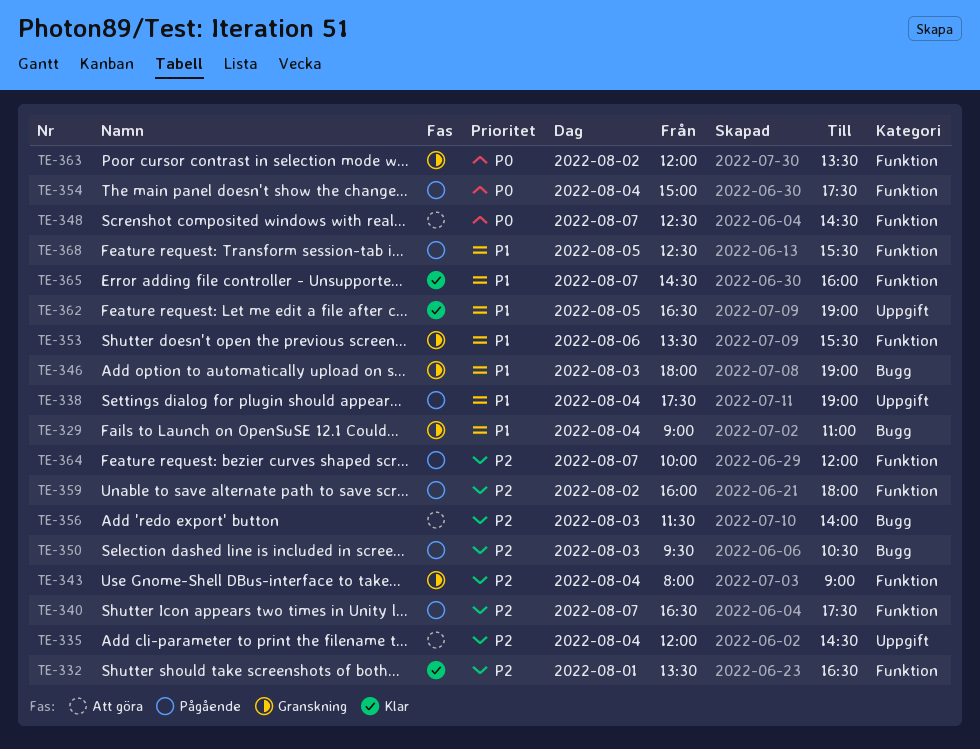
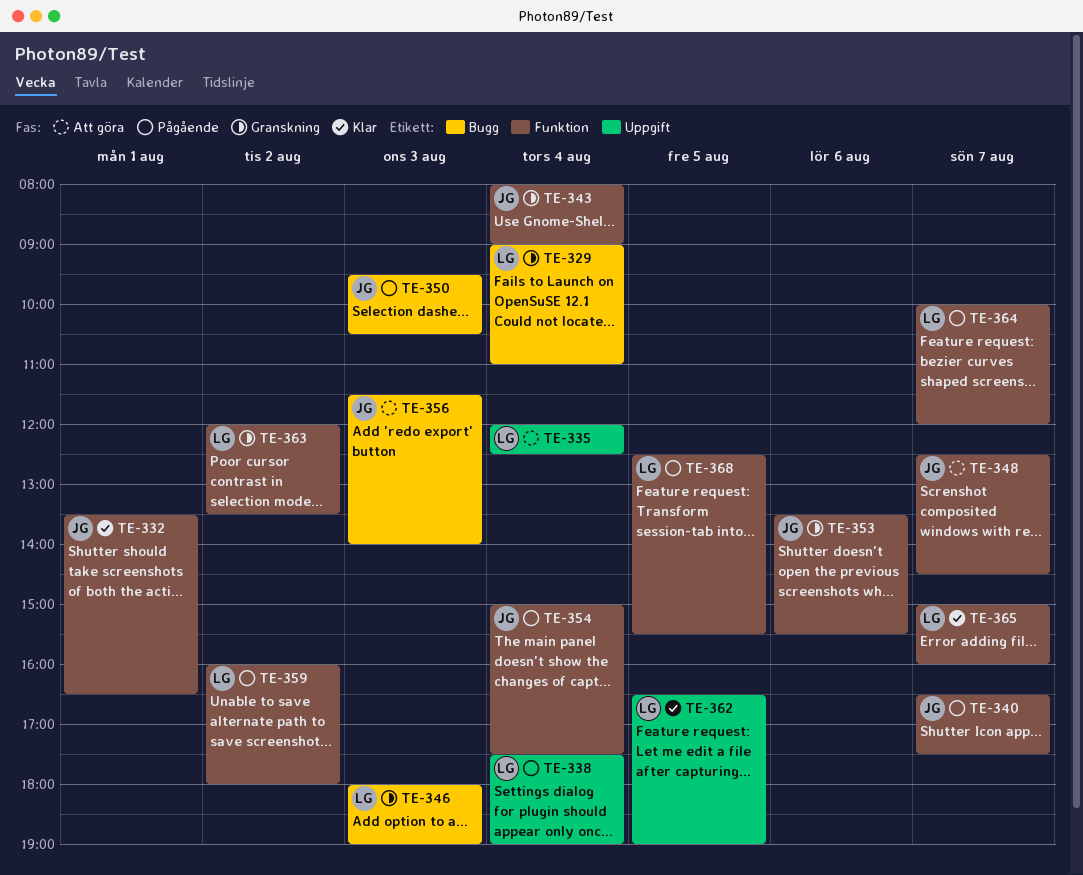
TE-335, ends: 14:30 -> 12:30
TE-365, begins: 14:30 -> 15:00

